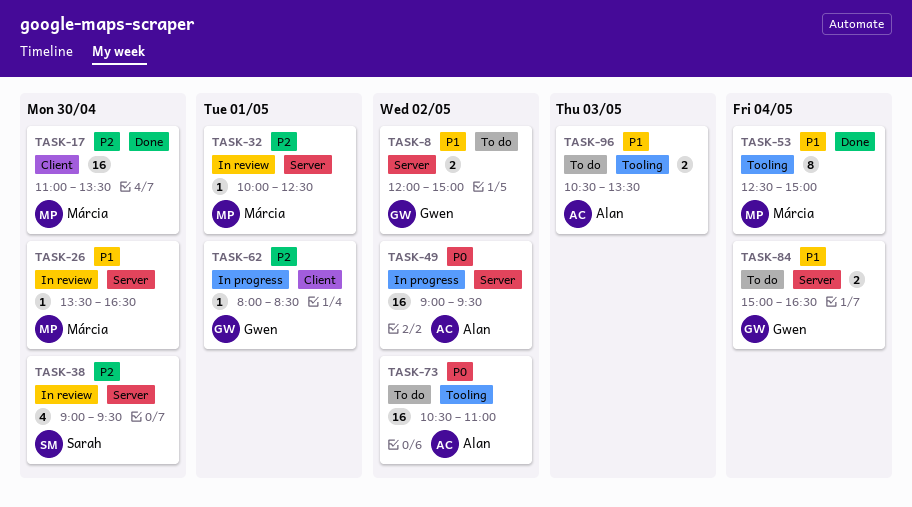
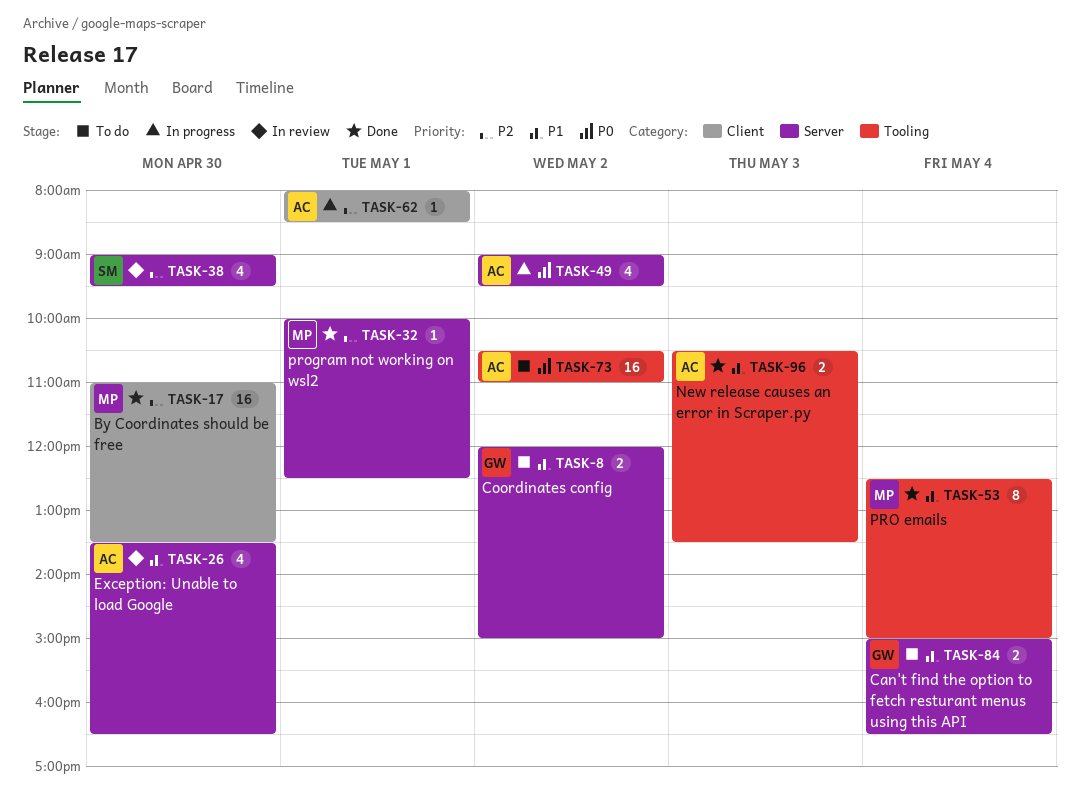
TASK-26, owner: Márcia -> Alan
TASK-26, estimate: 1 -> 4
TASK-32, status: In review -> Done
TASK-49, estimate: 16 -> 4
TASK-62, owner: Gwen -> Alan
TASK-96, status: To do -> Done

